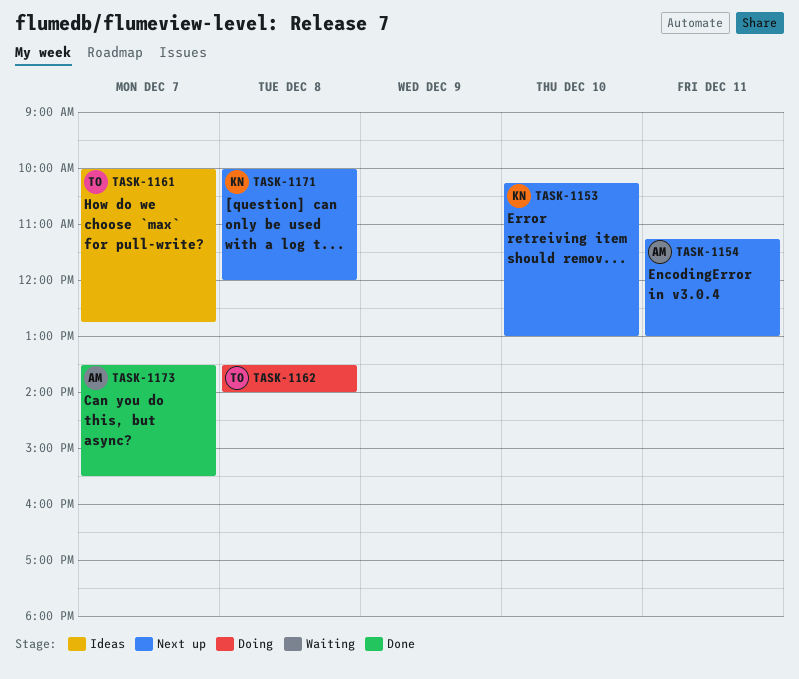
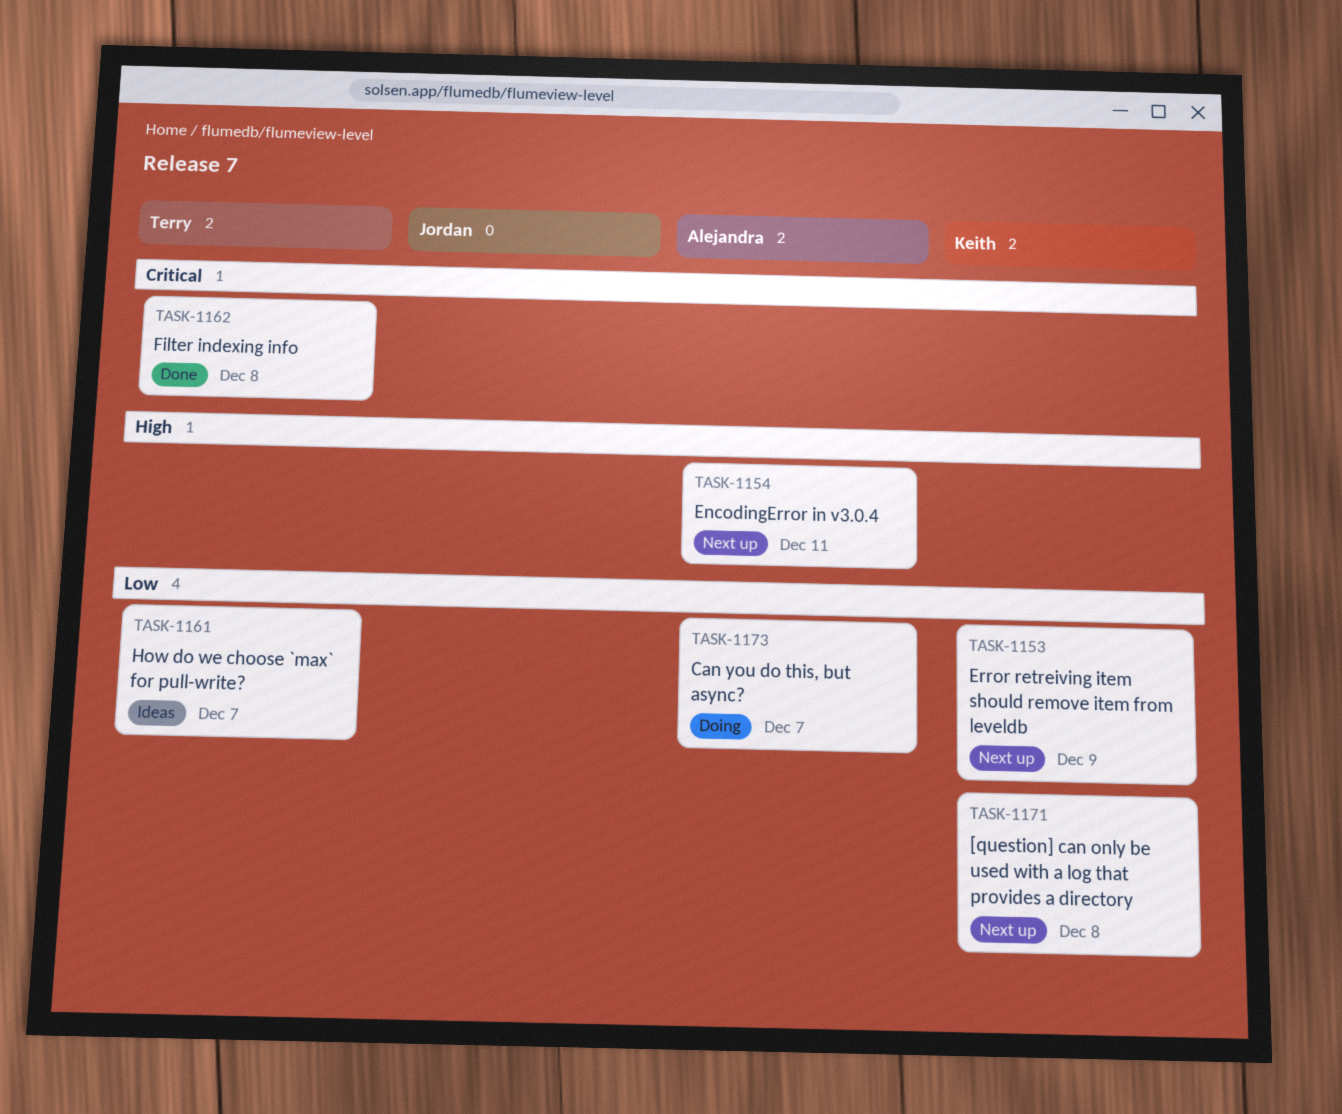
TASK-1153, day: Dec 10 -> Dec 9
TASK-1162, status: Doing -> Done
TASK-1173, status: Done -> Doing

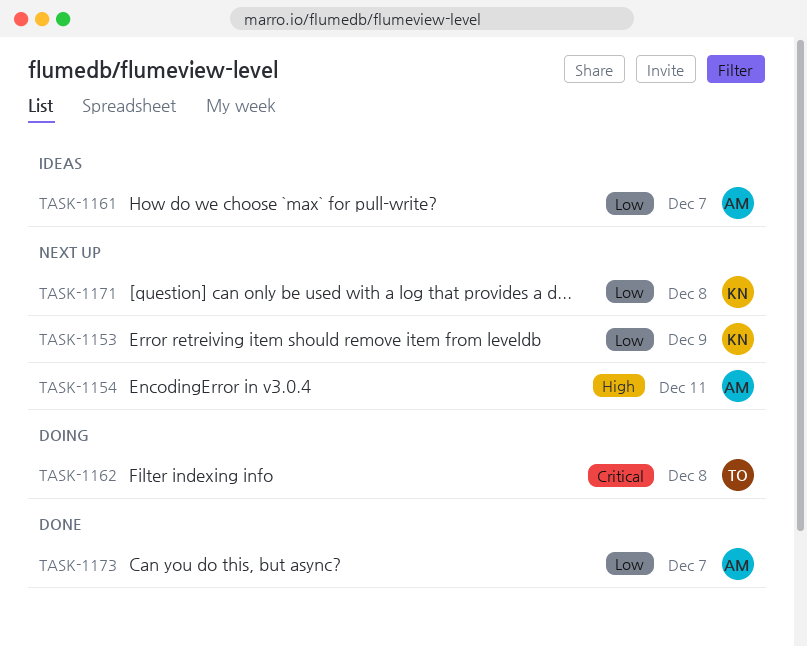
TASK-1161, owner: Terry -> Alejandra
TASK-1162, status: Done -> Doing
TASK-1173, status: Doing -> Done

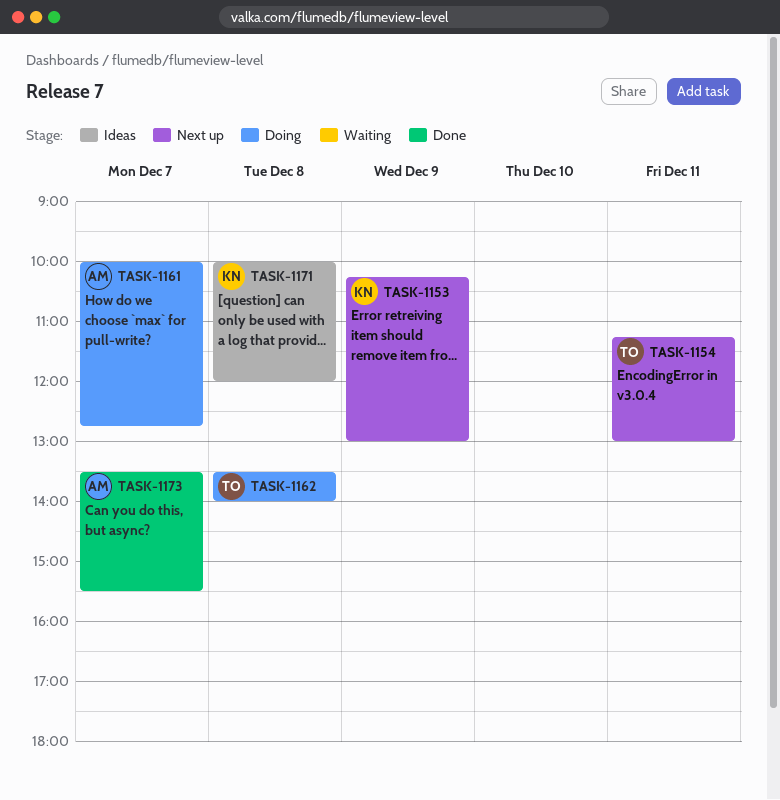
TASK-1154, owner: AM -> TO
TASK-1161, status: Ideas -> Doing
TASK-1171, status: Next up -> Ideas

